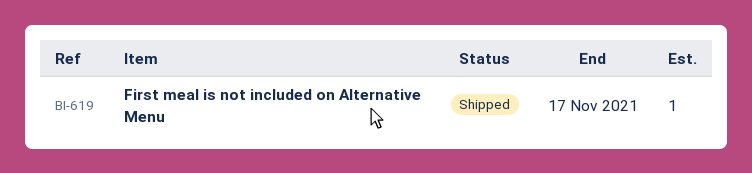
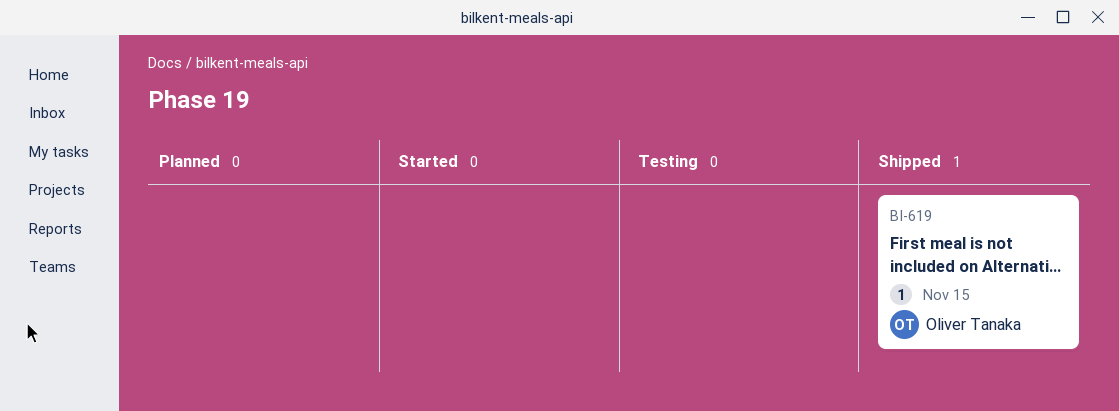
BI-619, due: Nov 17 -> Nov 15

